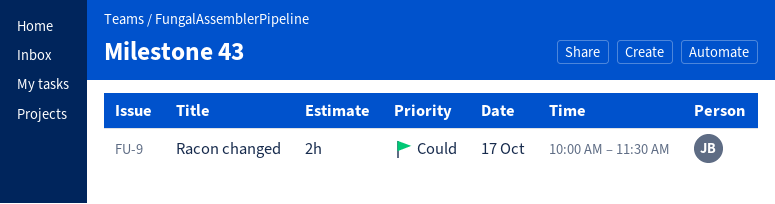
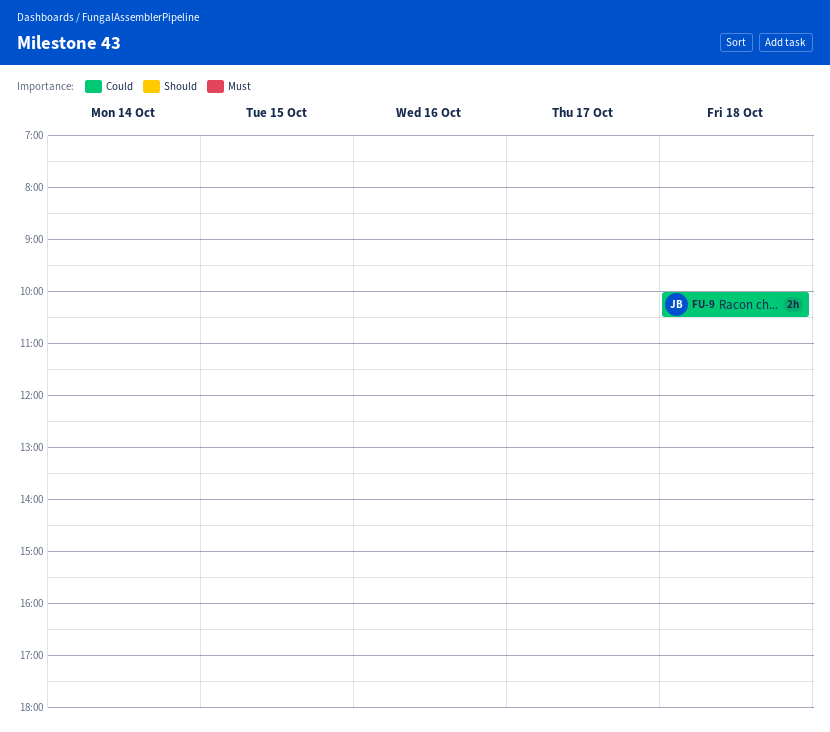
FU-9, day: Oct 17 -> Oct 18
FU-9, ends: 11:30 -> 10:30

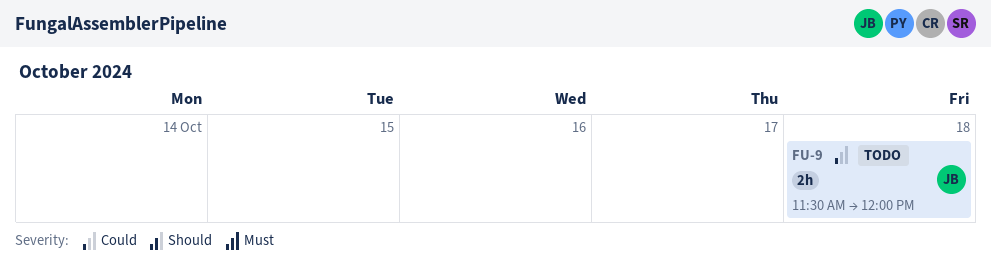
FU-9, begins: 10:00 -> 11:30
FU-9, ends: 10:30 -> 12:00

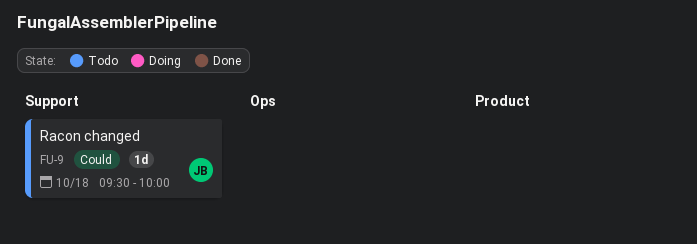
FU-9, estimate: 2h -> 1d
FU-9, begins: 11:30 -> 09:30
FU-9, ends: 12:00 -> 10:00

